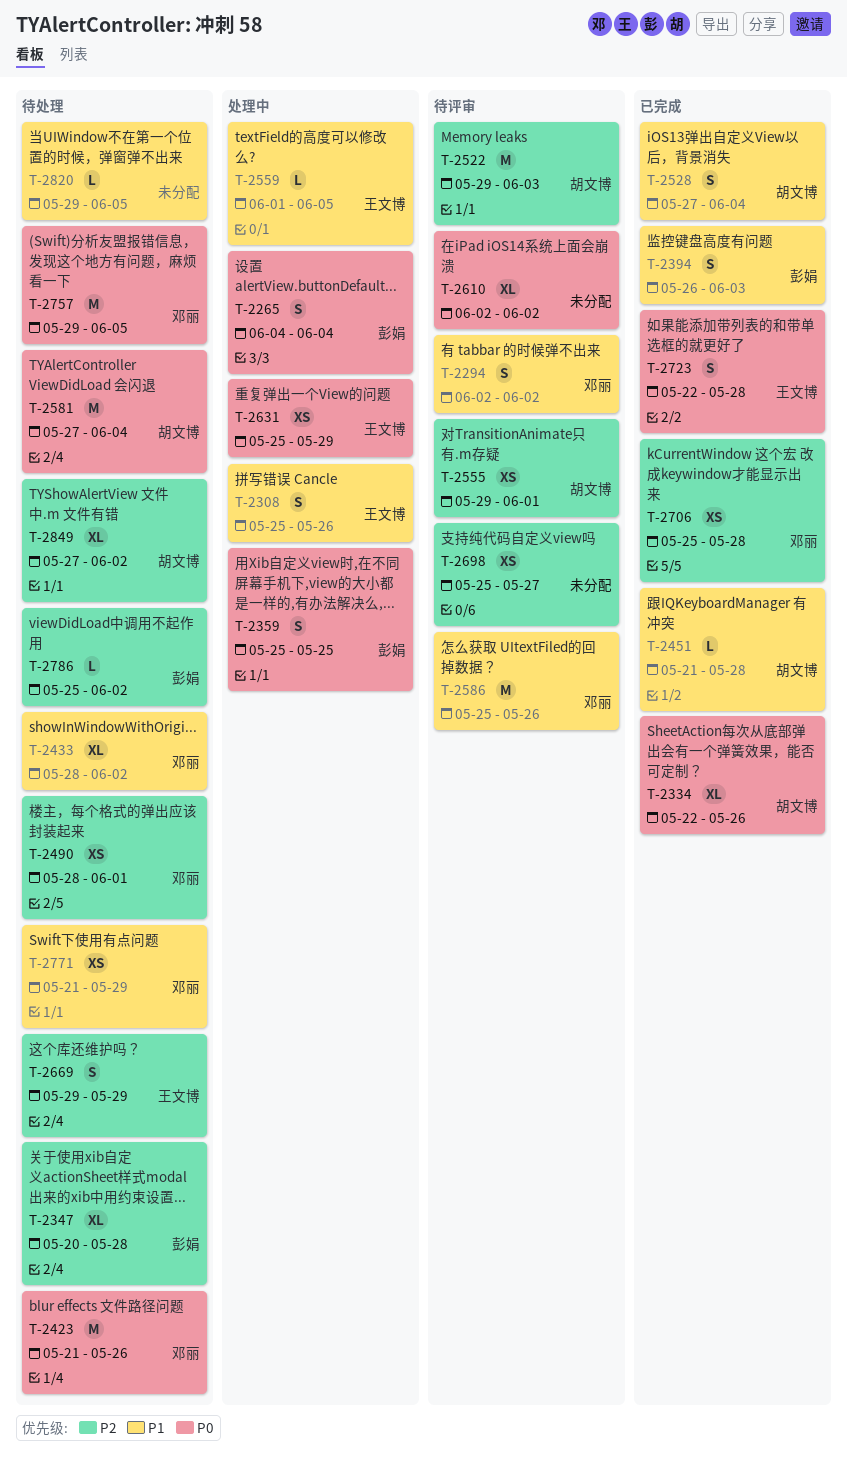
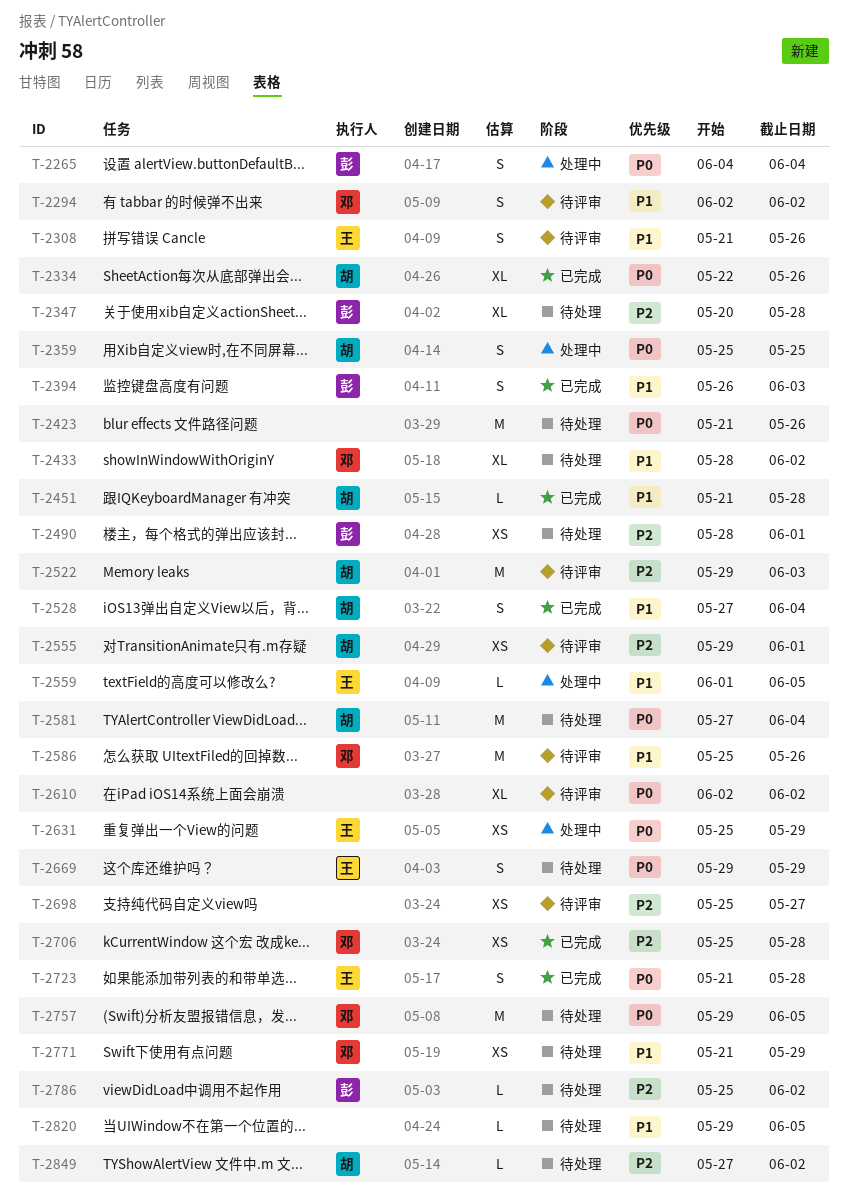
T-2308, status: 处理中 -> 待评审
T-2308, start: May 25 -> May 21
T-2359, owner: 彭娟 -> 胡文博
T-2423, owner: 邓丽 -> none
T-2490, owner: 邓丽 -> 彭娟
T-2669, priority: P2 -> P0
T-2723, start: May 22 -> May 21
T-2849, estimate: XL -> L

